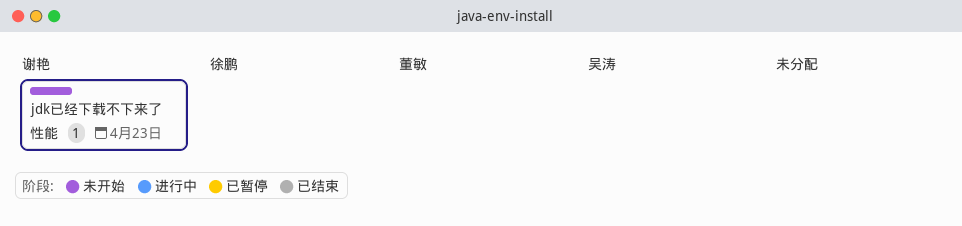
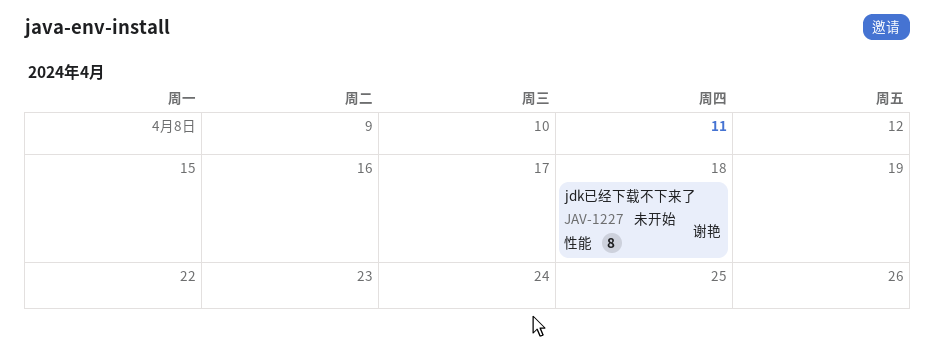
jdk已经下载不下来了, estimate: 1 -> 8
jdk已经下载不下来了, due: Apr 23 -> Apr 18

